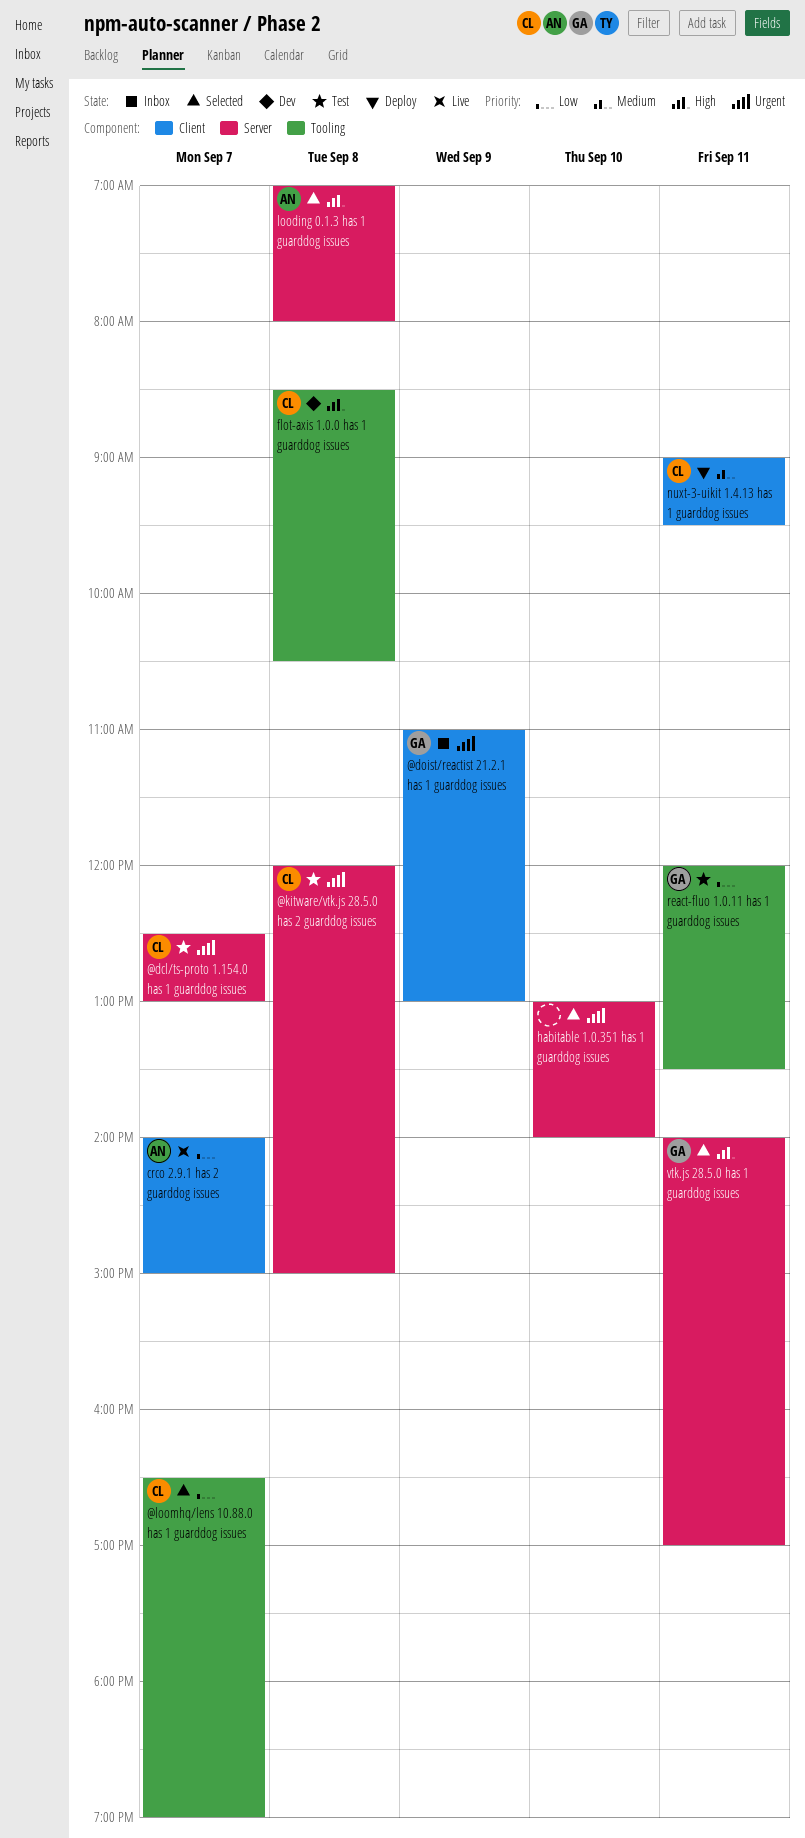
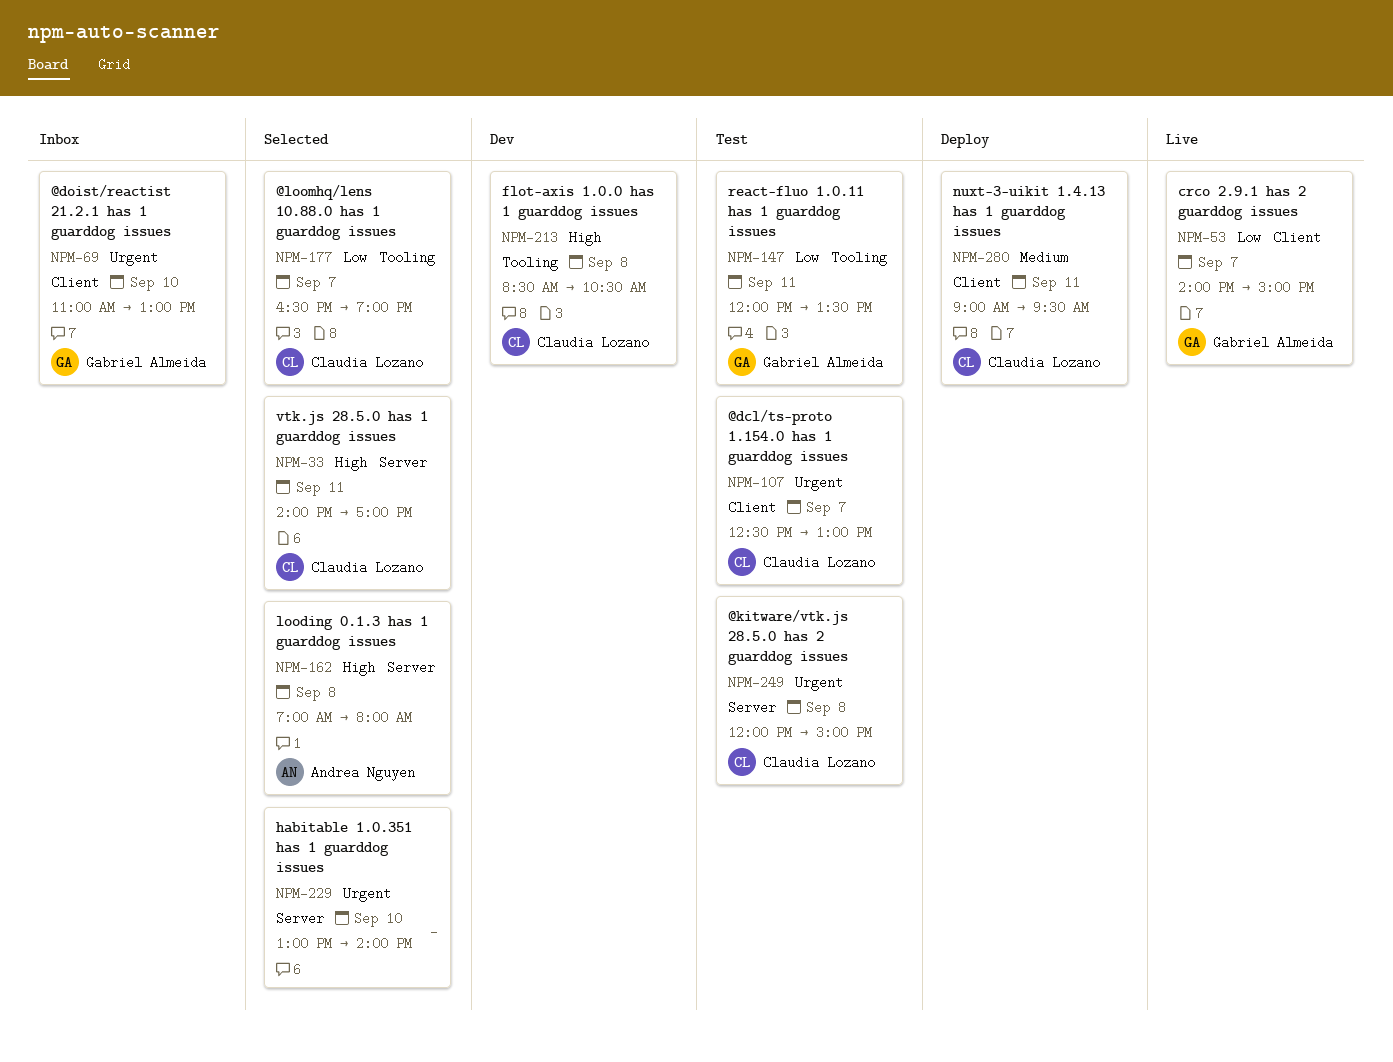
@dcl/ts-proto 1.154.0 has 1 guarddog issues, label: Server -> Client
@doist/reactist 21.2.1 has 1 guarddog issues, day: Sep 9 -> Sep 10
crco 2.9.1 has 2 guarddog issues, owner: Andrea Nguyen -> Gabriel Almeida
vtk.js 28.5.0 has 1 guarddog issues, owner: Gabriel Almeida -> Claudia Lozano

